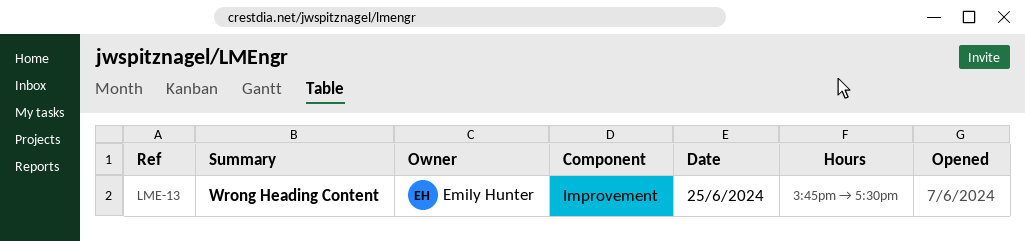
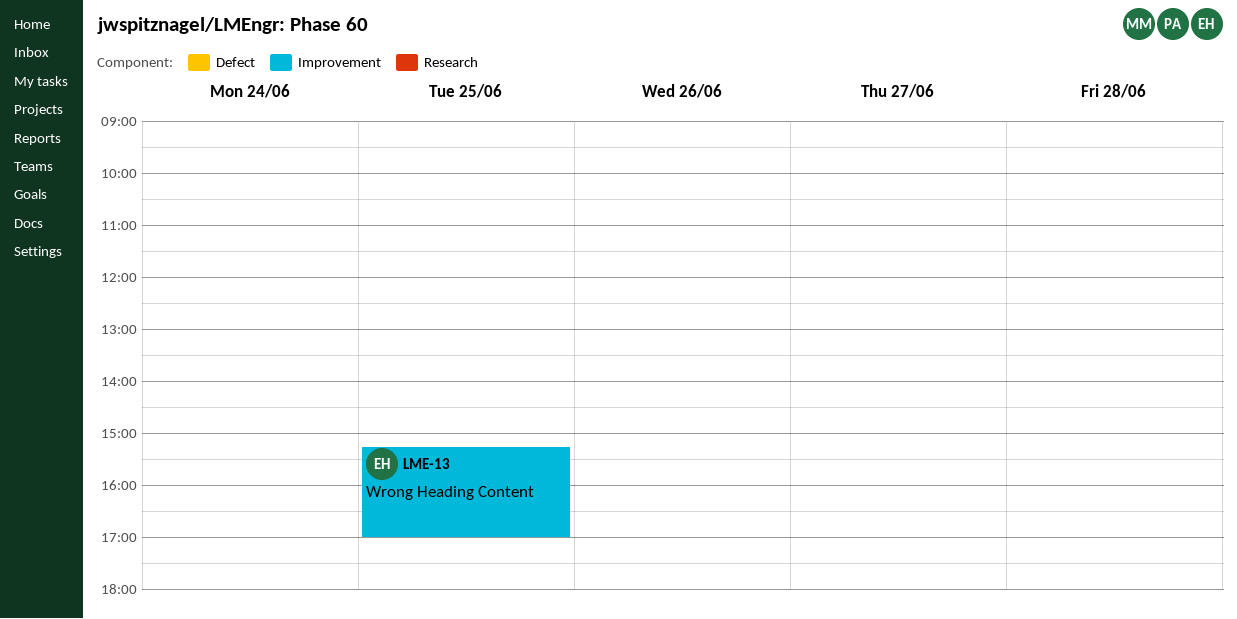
LME-13, begins: 15:45 -> 15:15
LME-13, ends: 17:30 -> 17:00

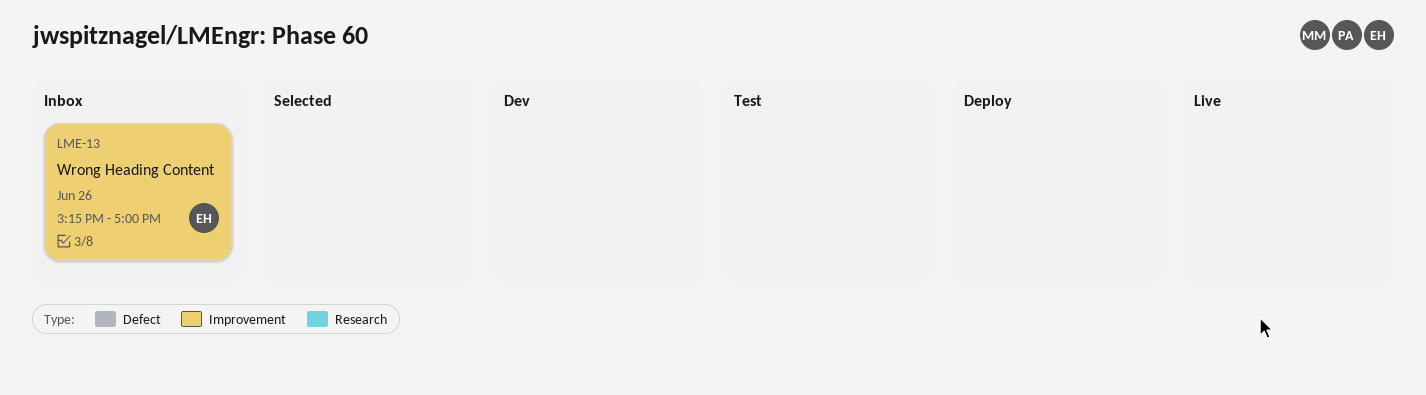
LME-13, day: Jun 25 -> Jun 26

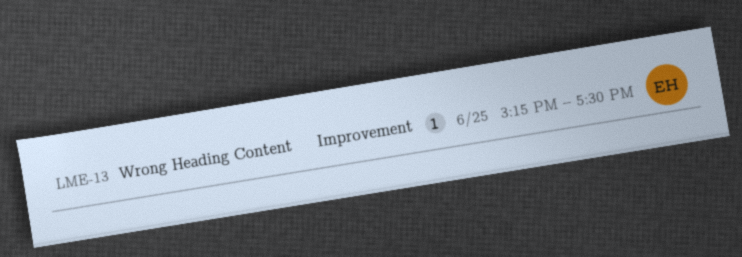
LME-13, day: Jun 26 -> Jun 25
LME-13, ends: 17:00 -> 17:30

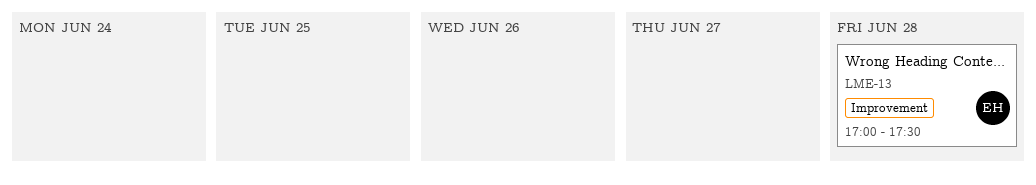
LME-13, day: Jun 25 -> Jun 28
LME-13, begins: 15:15 -> 17:00

